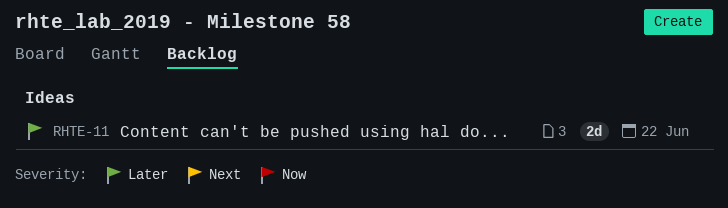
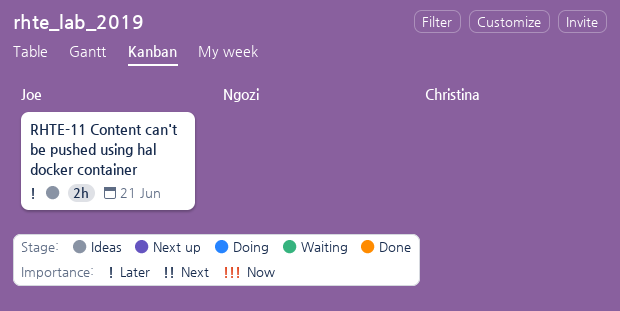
RHTE-11, estimate: 2d -> 2h
RHTE-11, due: Jun 22 -> Jun 21

